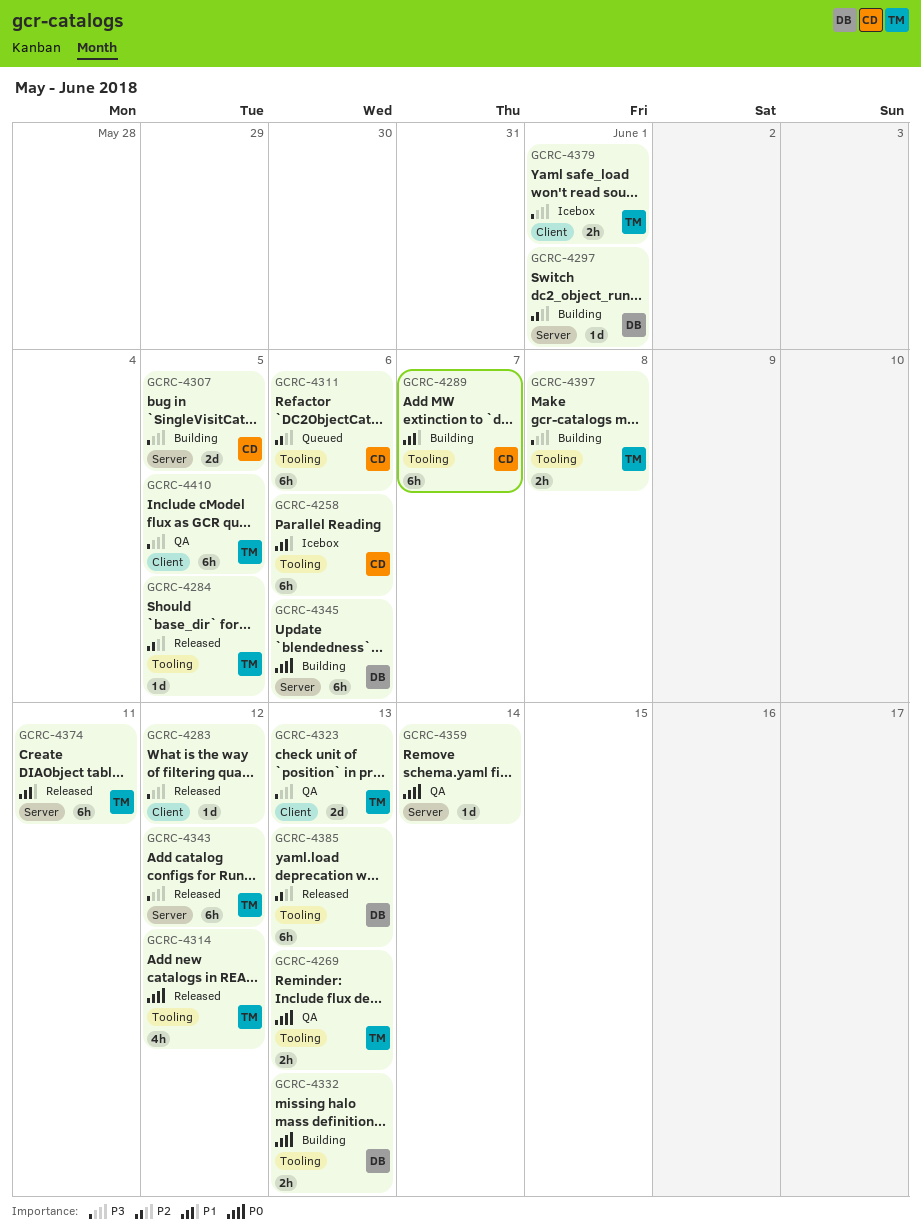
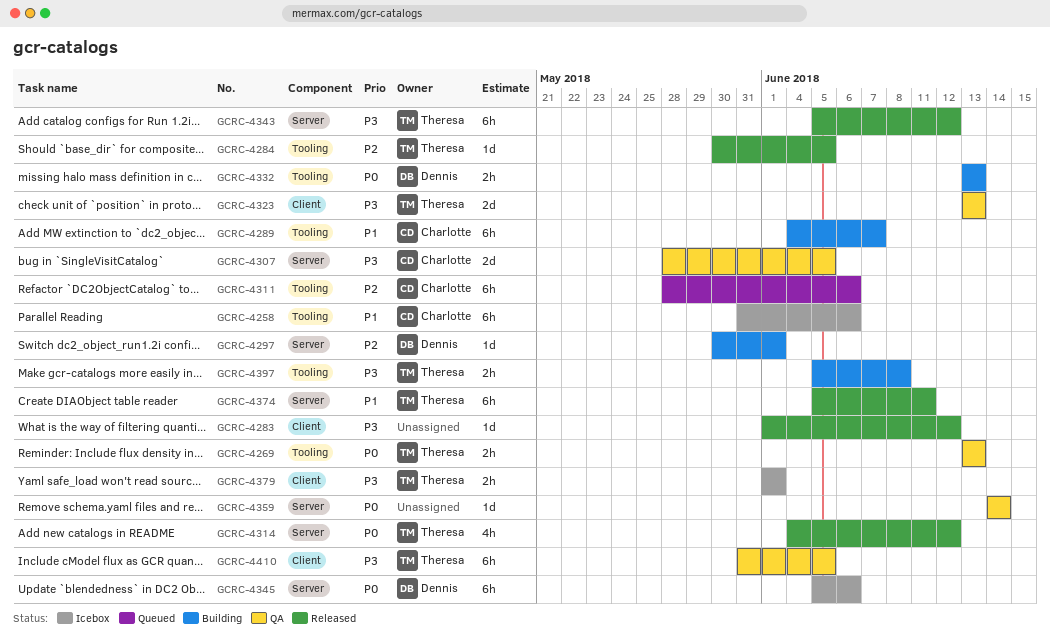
GCRC-4307, status: Building -> QA
GCRC-4314, label: Tooling -> Server
GCRC-4345, status: Building -> Icebox
GCRC-4385: present -> none

